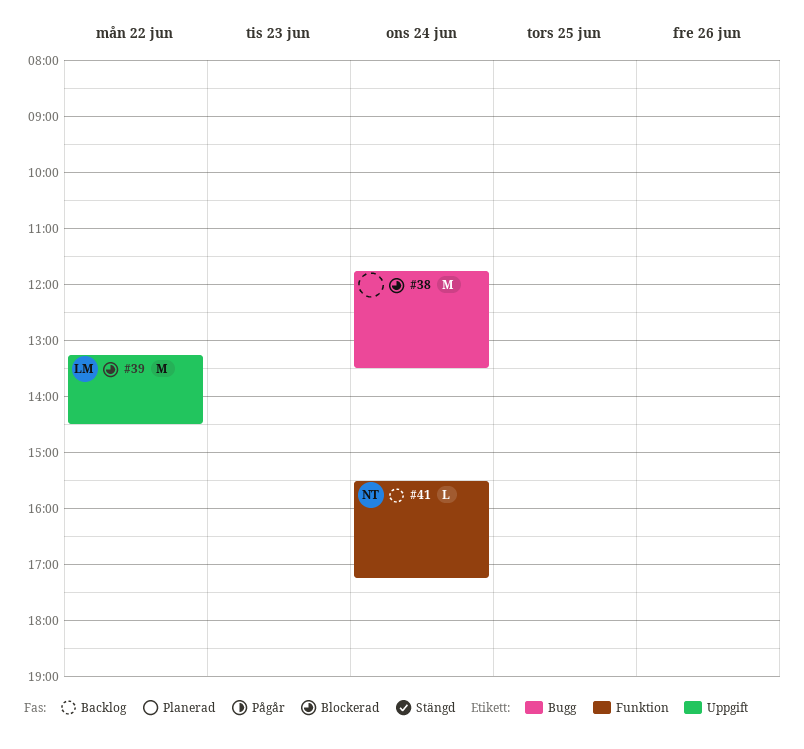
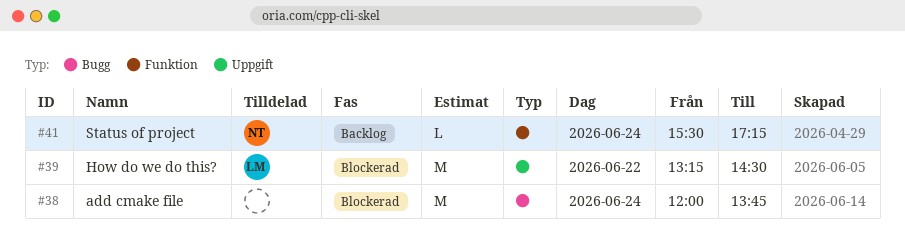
#38, begins: 11:45 -> 12:00
#38, ends: 13:30 -> 13:45

